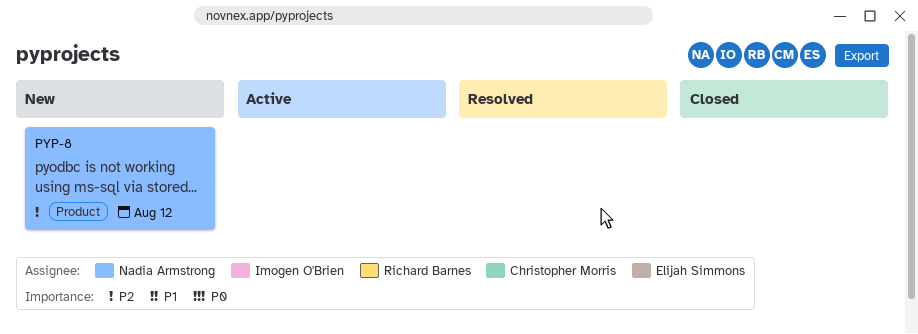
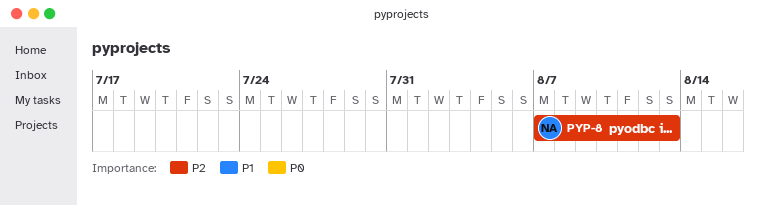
PYP-8, due: Aug 12 -> Aug 13

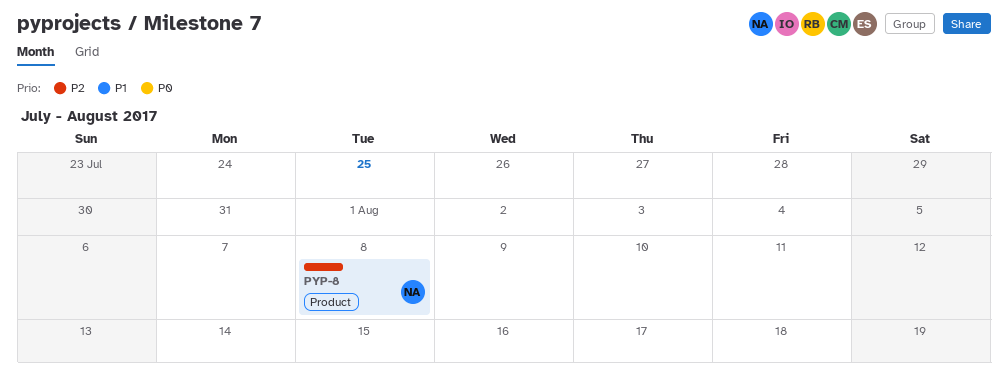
PYP-8, due: Aug 13 -> Aug 8

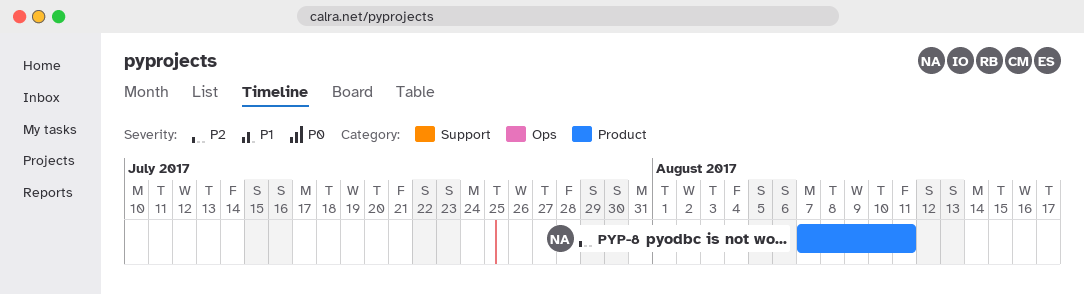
PYP-8, due: Aug 8 -> Aug 11

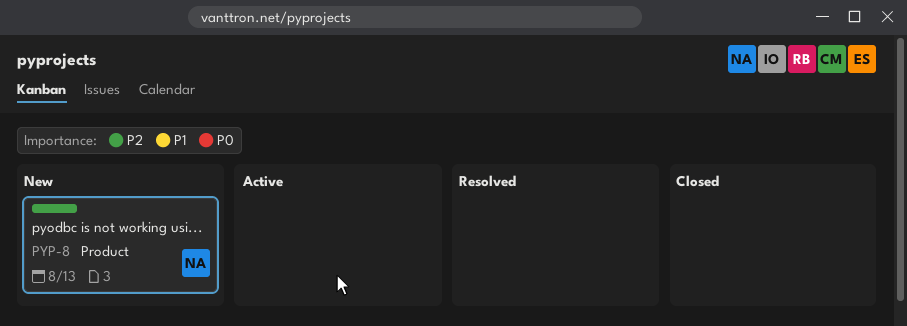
PYP-8, due: Aug 11 -> Aug 13

